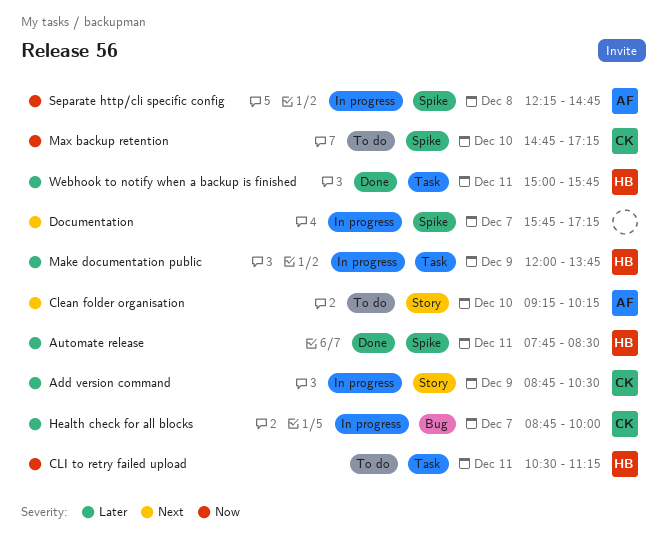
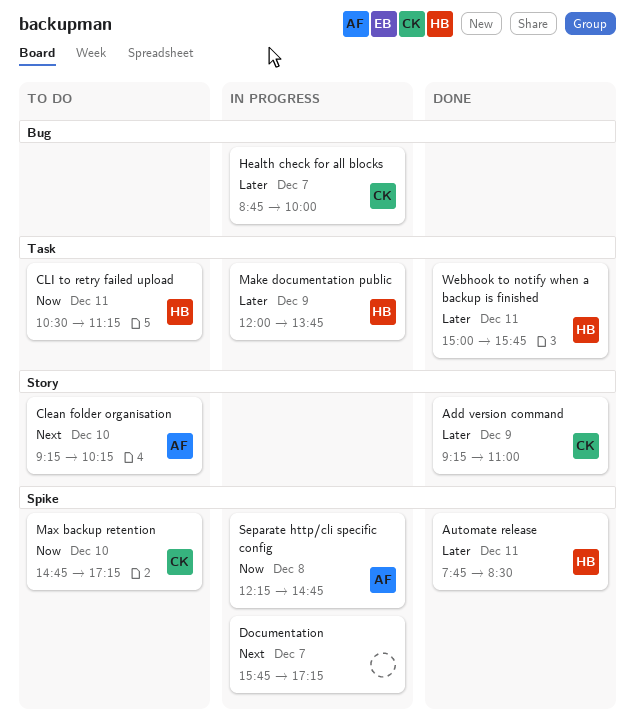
Add version command, status: In progress -> Done
Add version command, begins: 08:45 -> 09:15
Add version command, ends: 10:30 -> 11:00

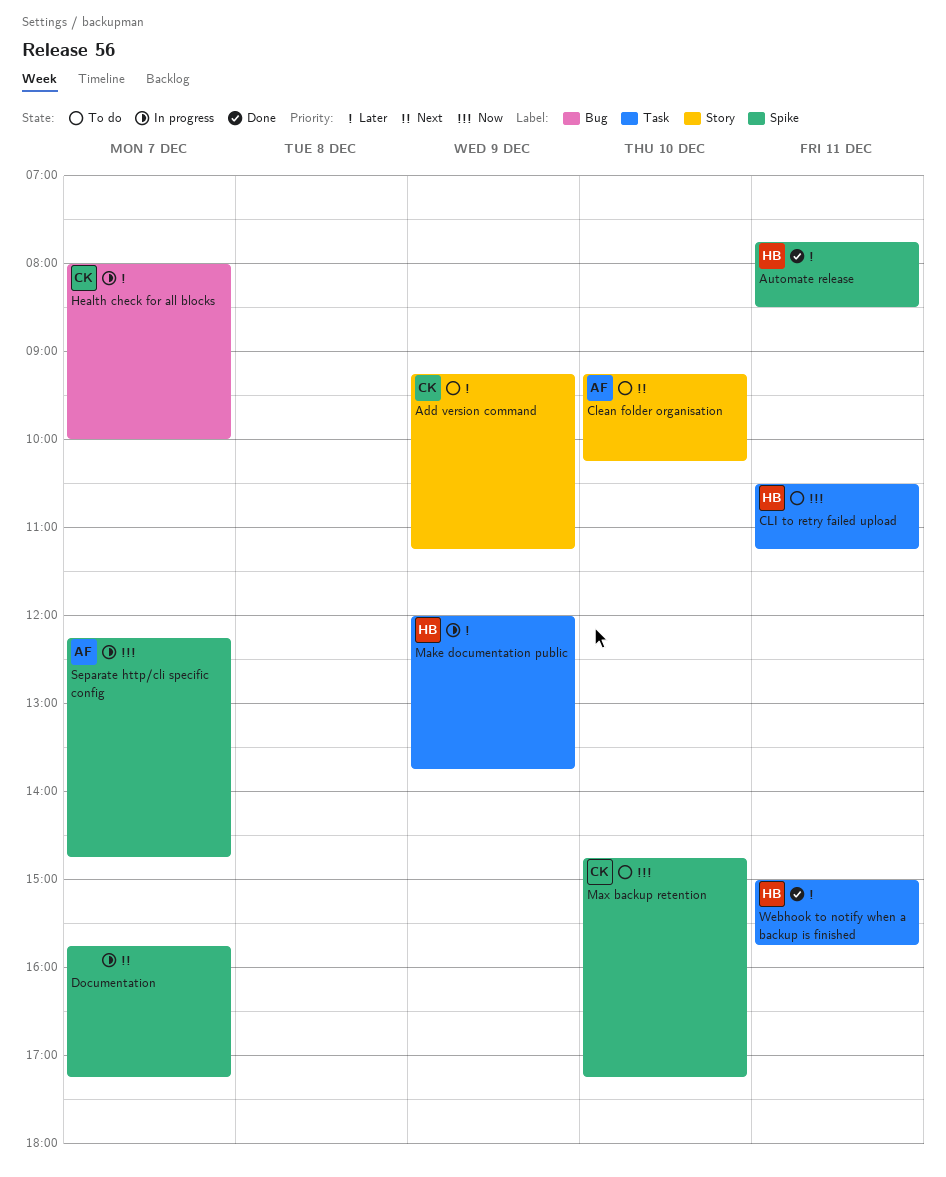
Add version command, status: Done -> To do
Add version command, ends: 11:00 -> 11:15
Health check for all blocks, begins: 08:45 -> 08:00
Separate http/cli specific config, day: Dec 8 -> Dec 7

